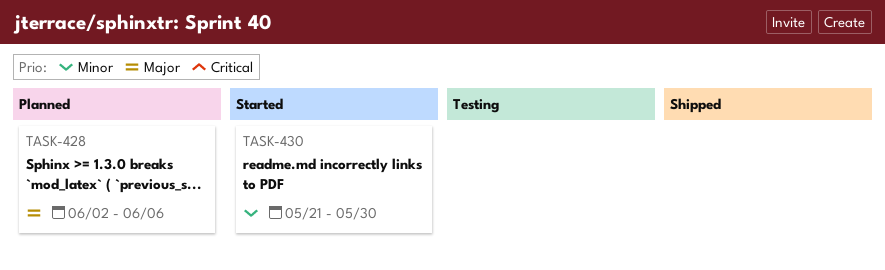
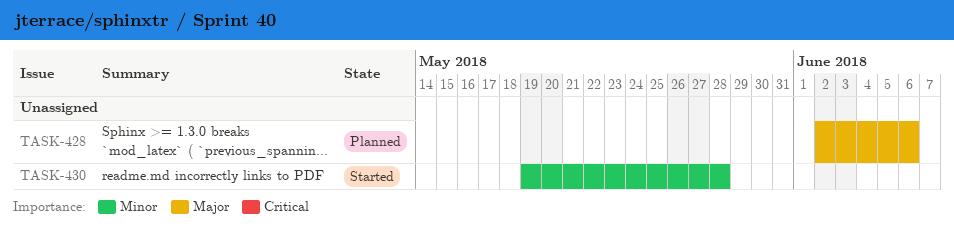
TASK-430, start: May 21 -> May 19
TASK-430, due: May 30 -> May 28

